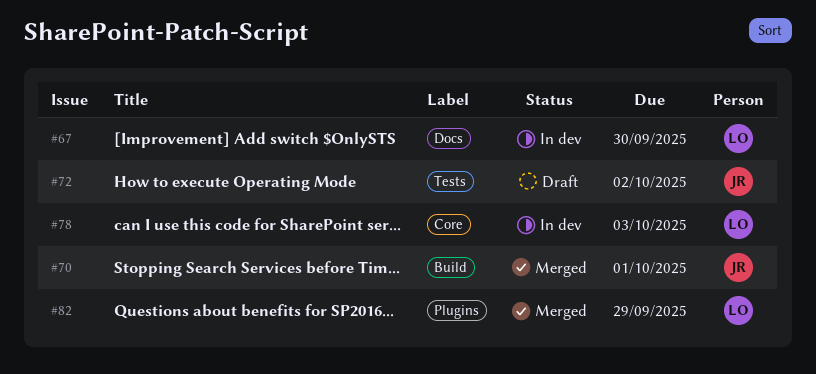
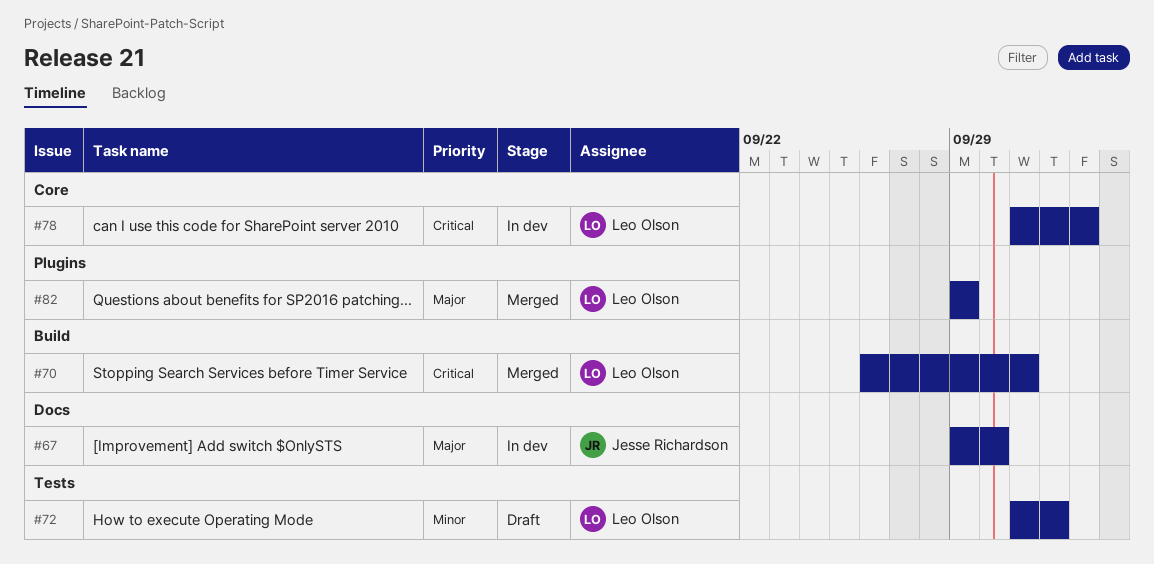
#67, owner: Leo Olson -> Jesse Richardson
#70, owner: Jesse Richardson -> Leo Olson
#72, owner: Jesse Richardson -> Leo Olson

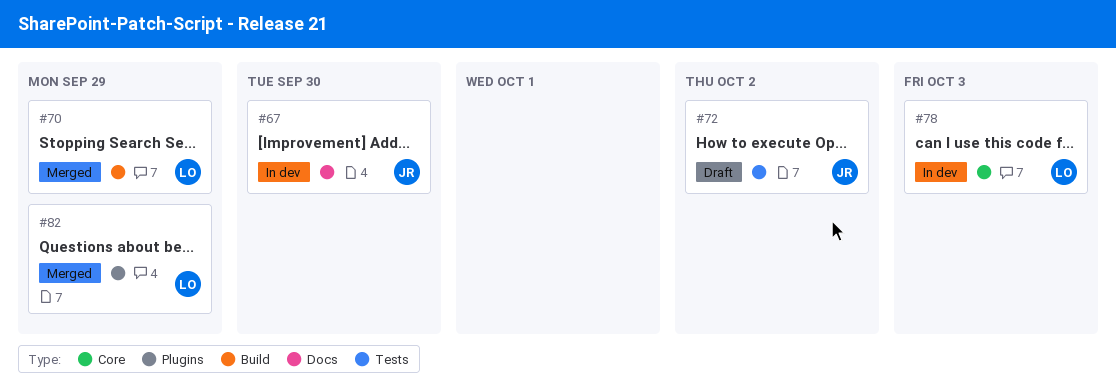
#70, due: Oct 1 -> Sep 29
#72, owner: Leo Olson -> Jesse Richardson

